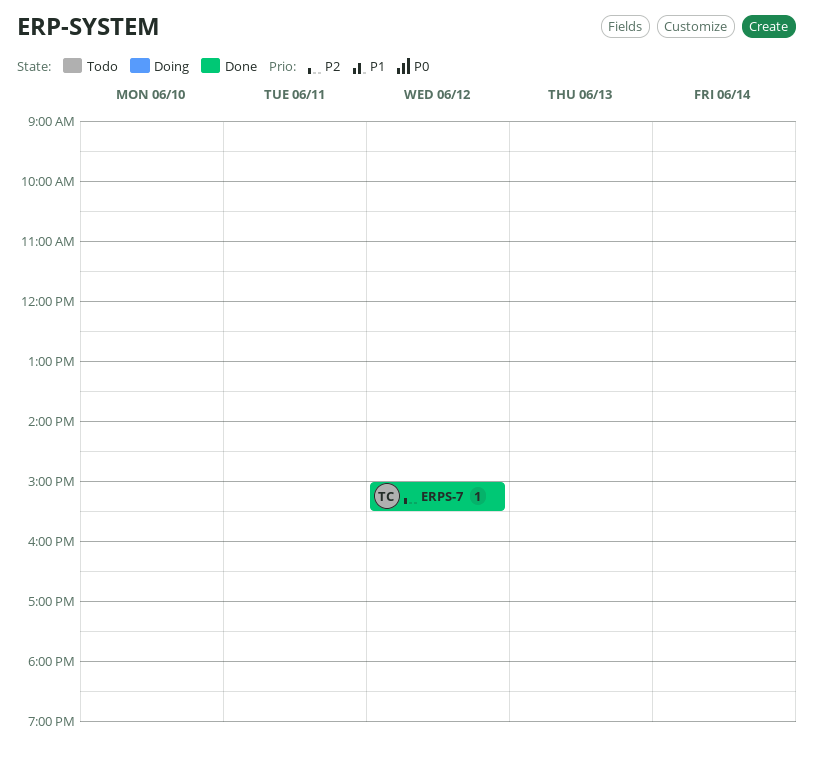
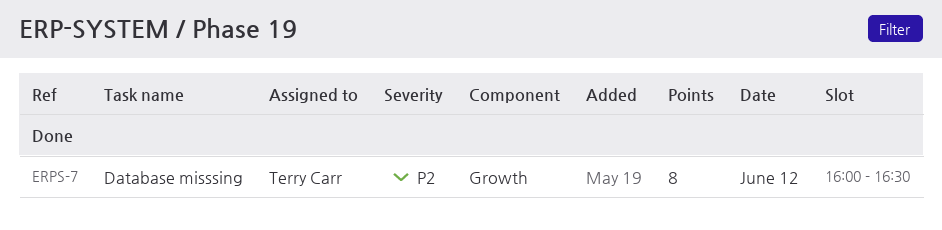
ERPS-7, estimate: 1 -> 8
ERPS-7, begins: 15:00 -> 16:00
ERPS-7, ends: 15:30 -> 16:30

